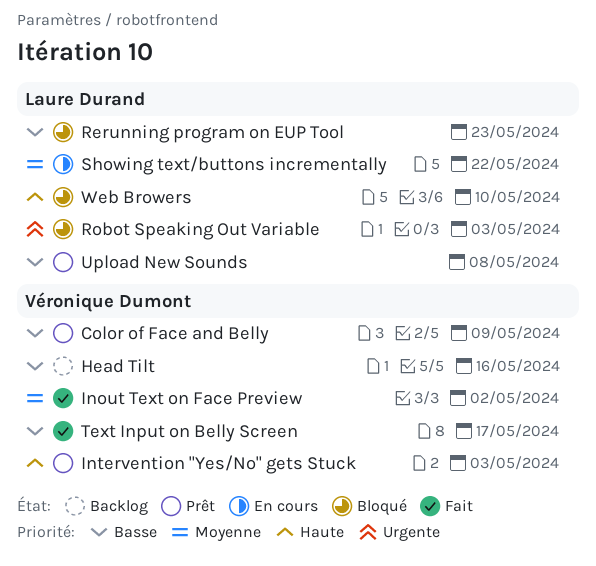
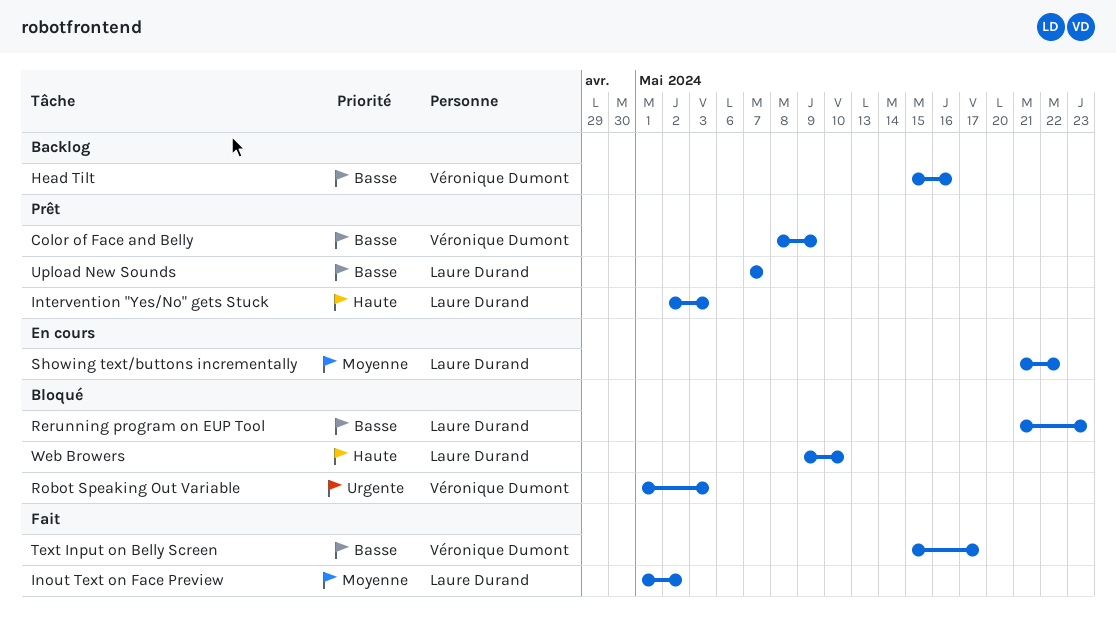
Inout Text on Face Preview, owner: Véronique Dumont -> Laure Durand
Intervention "Yes/No" gets Stuck, owner: Véronique Dumont -> Laure Durand
Robot Speaking Out Variable, owner: Laure Durand -> Véronique Dumont
Upload New Sounds, due: May 8 -> May 7

